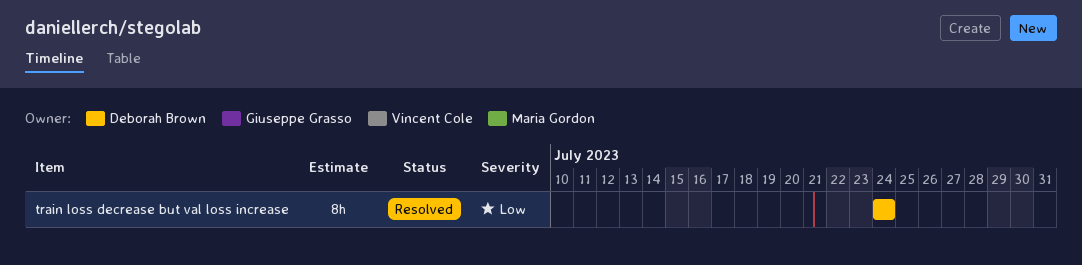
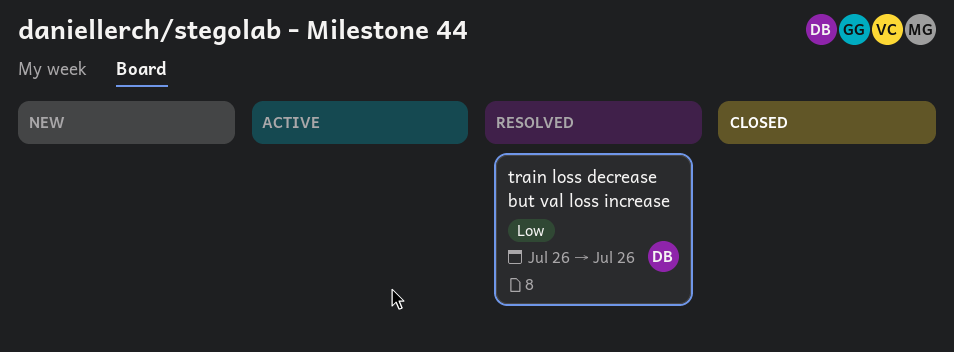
train loss decrease but val loss increase, start: Jul 24 -> Jul 26
train loss decrease but val loss increase, due: Jul 24 -> Jul 26

